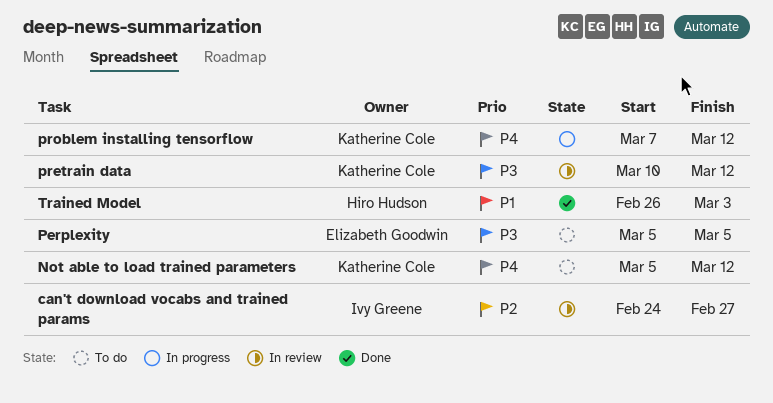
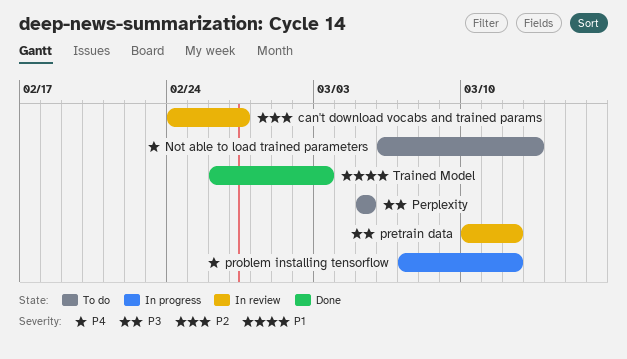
Not able to load trained parameters, start: Mar 5 -> Mar 6
Not able to load trained parameters, due: Mar 12 -> Mar 13

